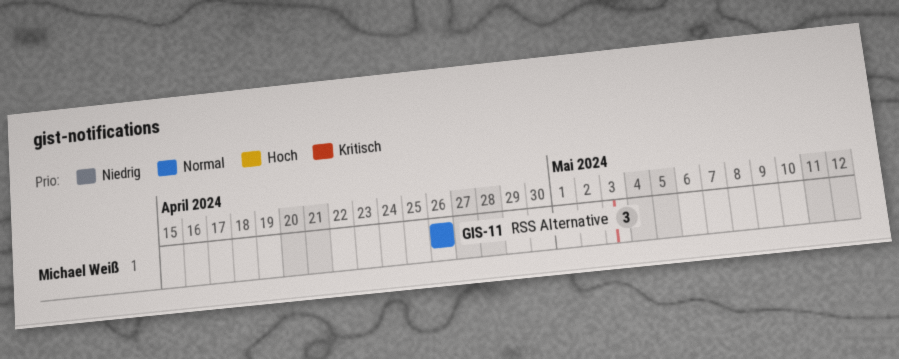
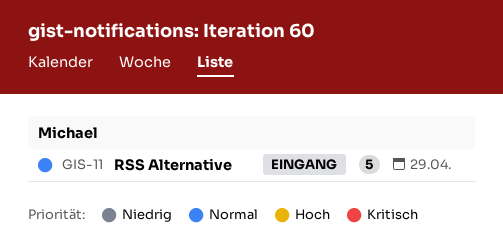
GIS-11, estimate: 3 -> 5
GIS-11, due: Apr 26 -> Apr 29

